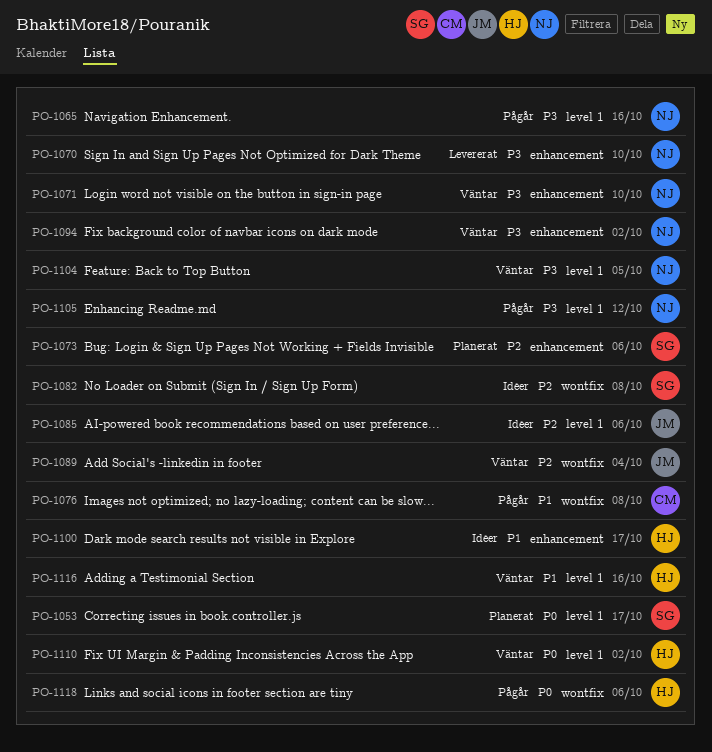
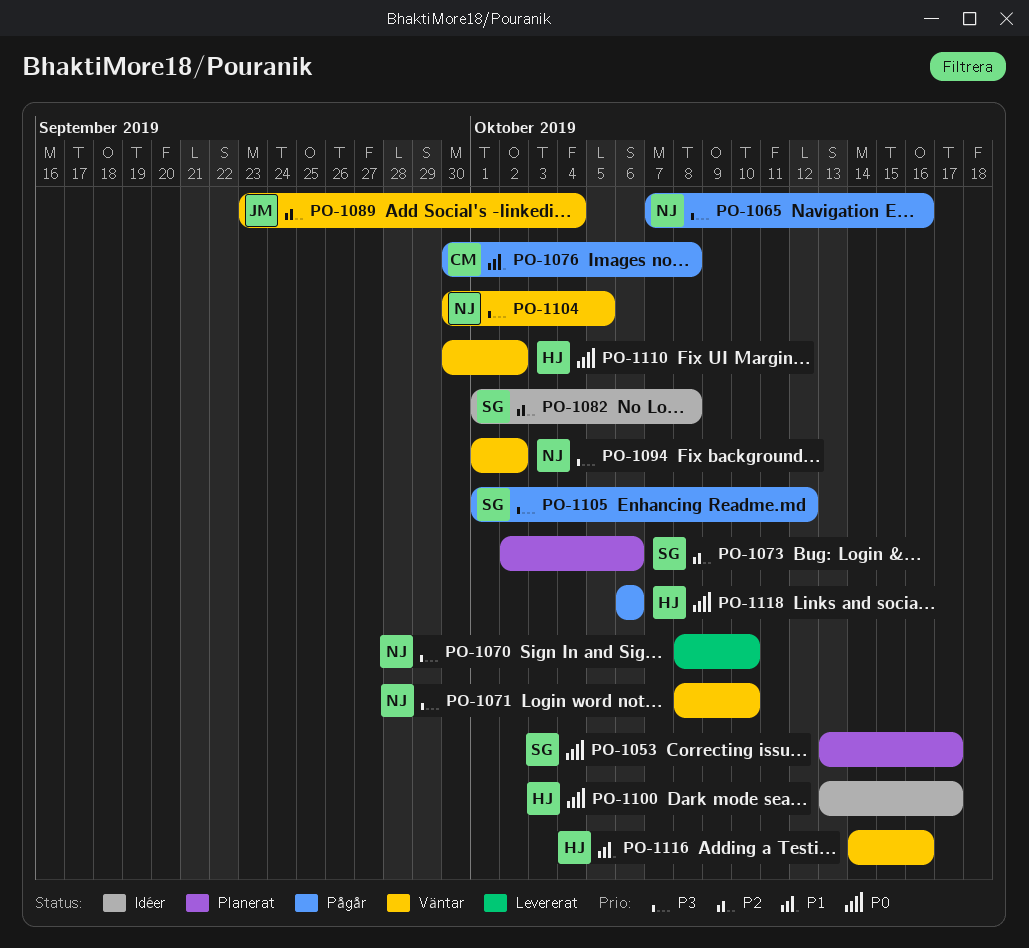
PO-1085: present -> none
PO-1100, priority: P1 -> P0
PO-1105, owner: NJ -> SG

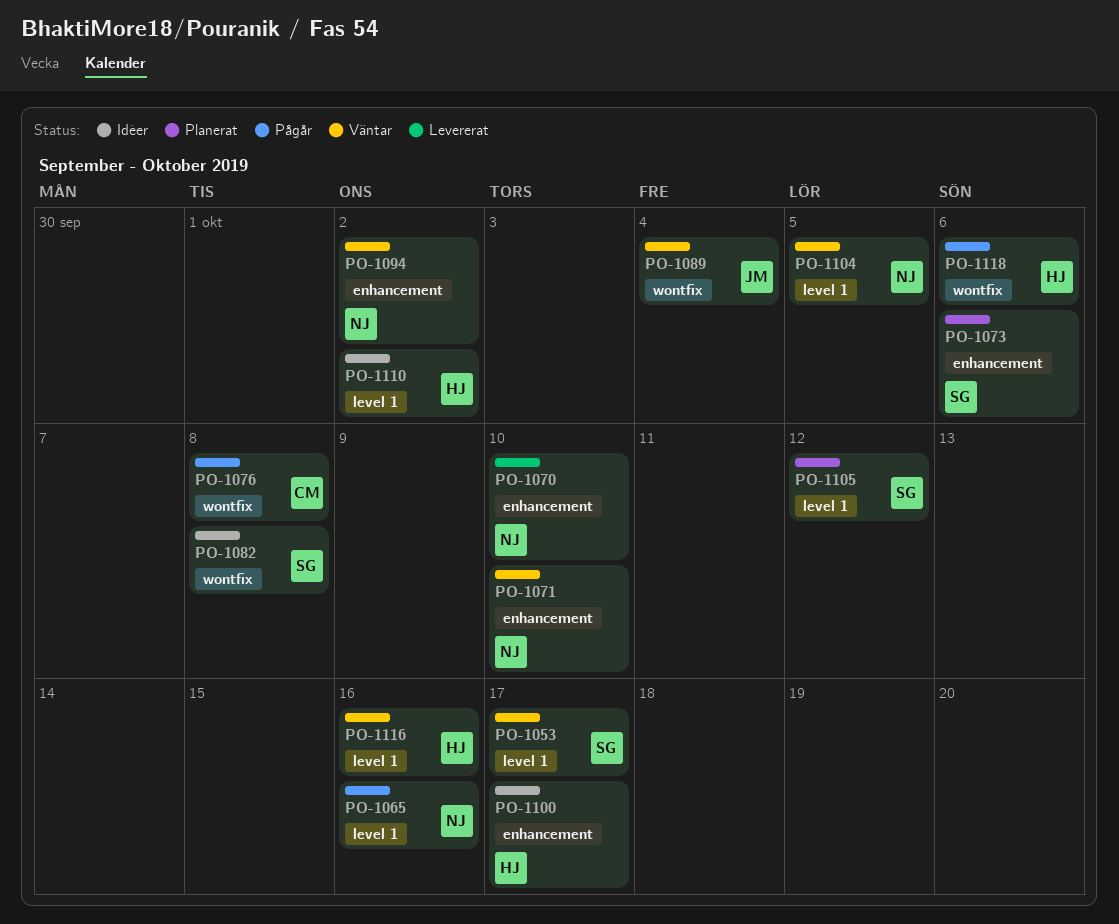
PO-1053, status: Planerat -> Väntar
PO-1105, status: Pågår -> Planerat
PO-1110, status: Väntar -> Idéer

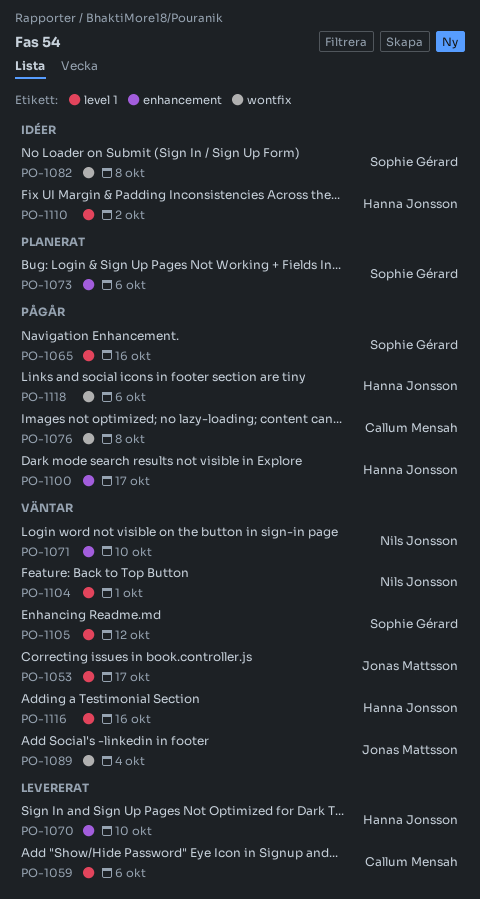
PO-1053, owner: Sophie Gérard -> Jonas Mattsson
PO-1059: none -> present
PO-1065, owner: Nils Jonsson -> Sophie Gérard
PO-1070, owner: Nils Jonsson -> Hanna Jonsson
PO-1094: present -> none
PO-1100, status: Idéer -> Pågår
PO-1104, due: Oct 5 -> Oct 1
PO-1105, status: Planerat -> Väntar

